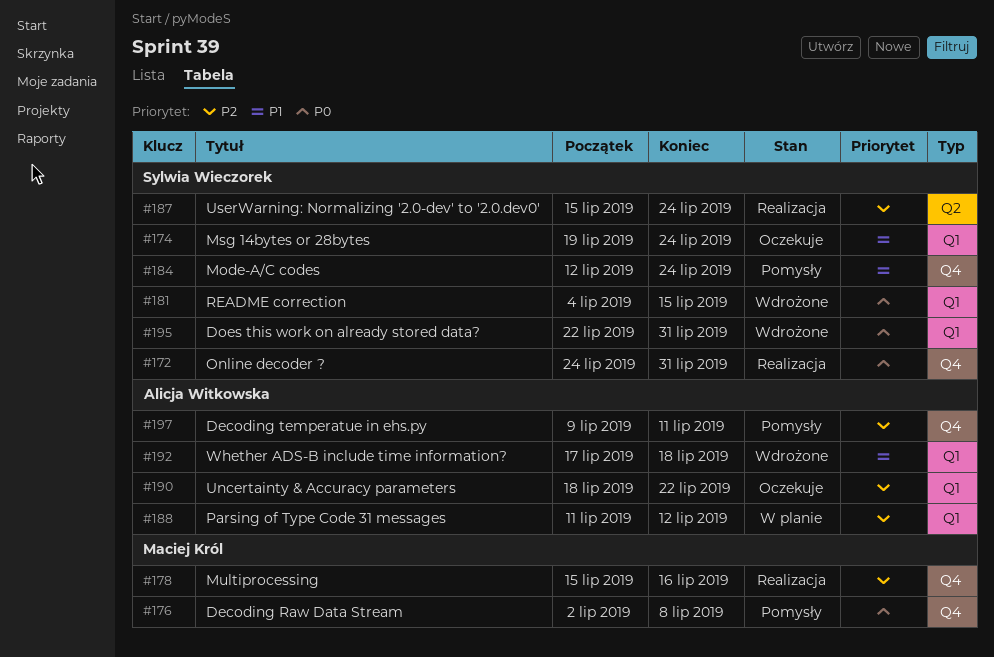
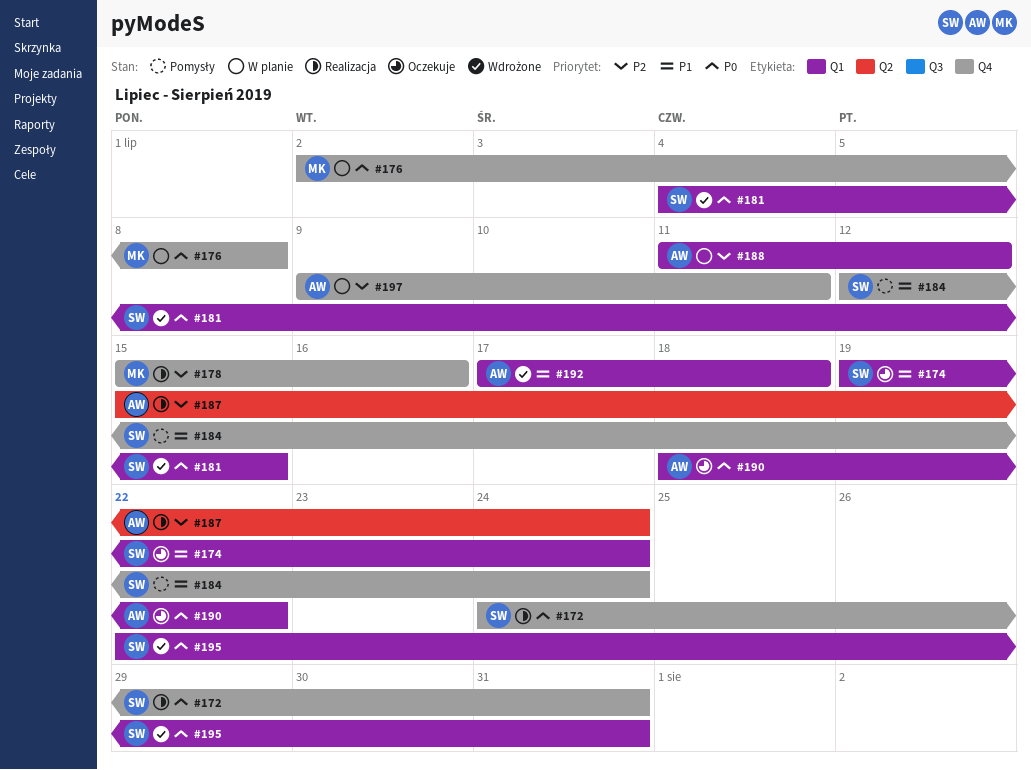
#176, status: Pomysły -> W planie
#187, owner: Sylwia Wieczorek -> Alicja Witkowska
#190, priority: P2 -> P0
#197, status: Pomysły -> W planie

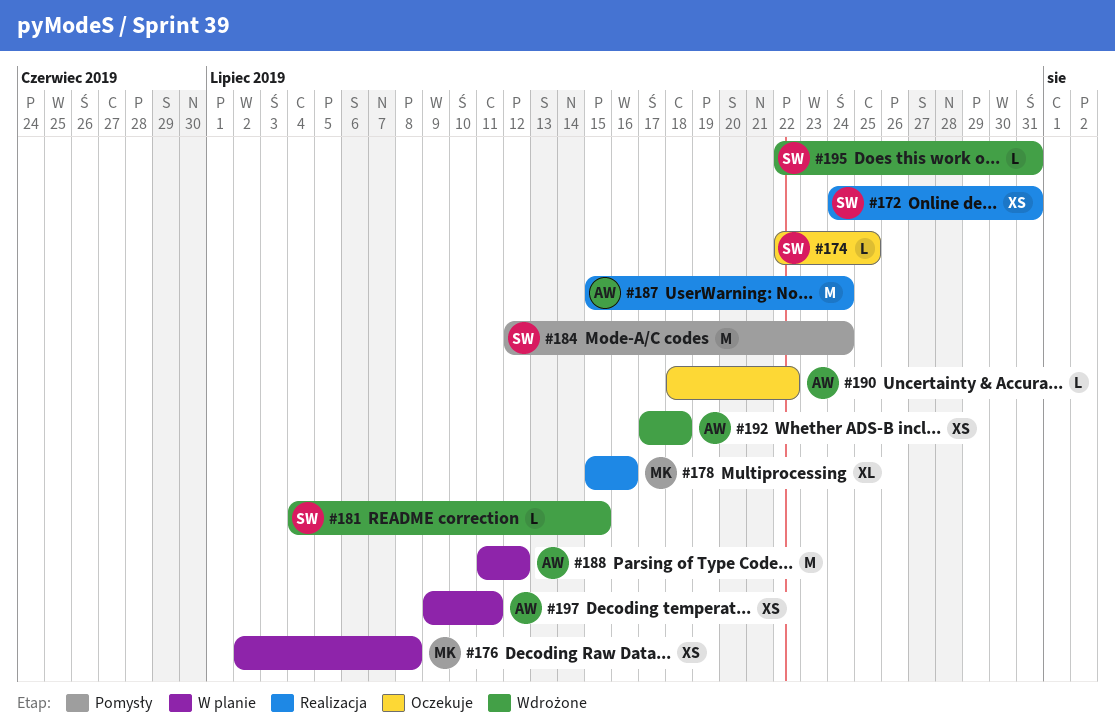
#174, start: Jul 19 -> Jul 22
#174, due: Jul 24 -> Jul 25

